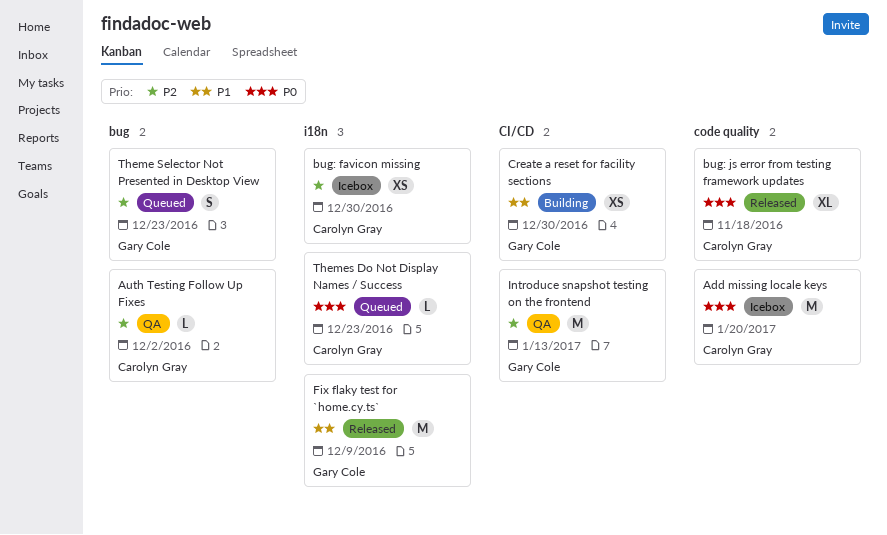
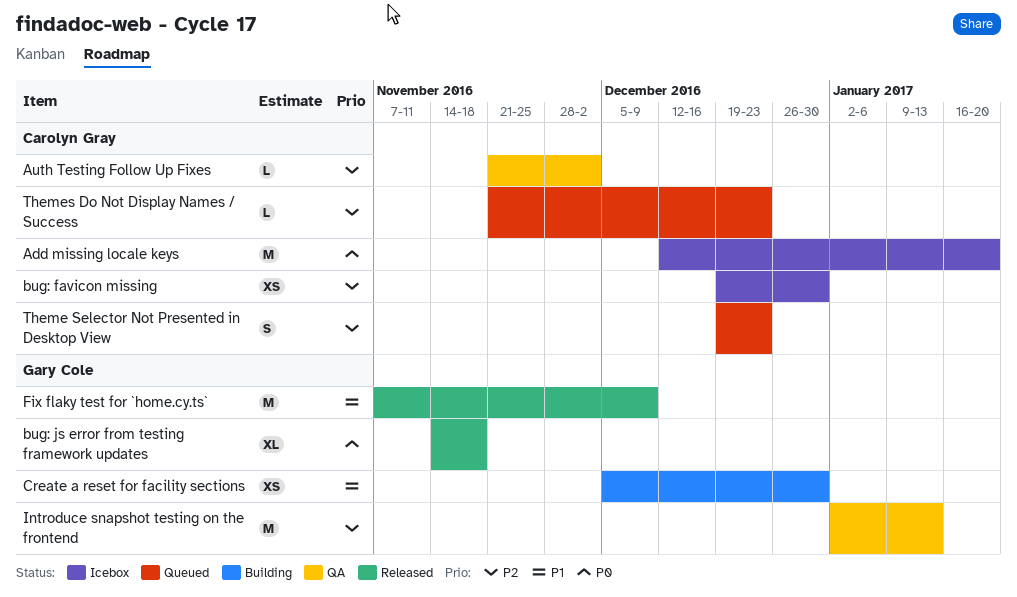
bug: js error from testing framework updates, owner: Carolyn Gray -> Gary Cole
Theme Selector Not Presented in Desktop View, owner: Gary Cole -> Carolyn Gray
Themes Do Not Display Names / Success, priority: P0 -> P2

